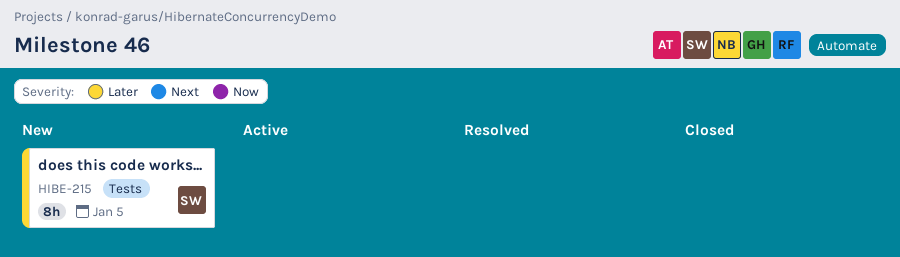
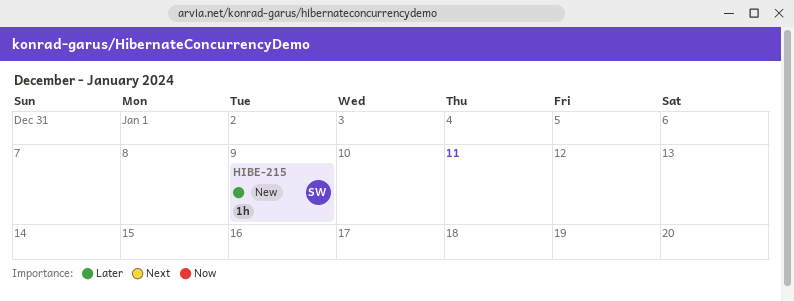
HIBE-215, estimate: 8h -> 1h
HIBE-215, due: Jan 5 -> Jan 9

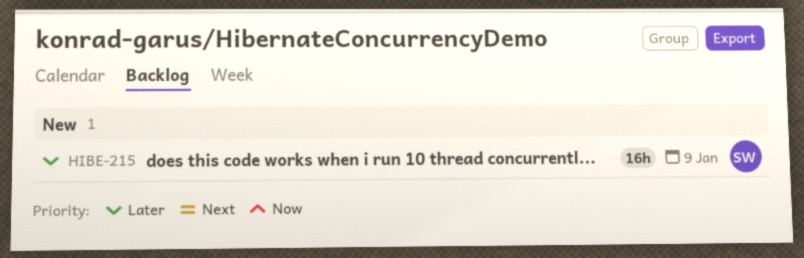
HIBE-215, estimate: 1h -> 16h

